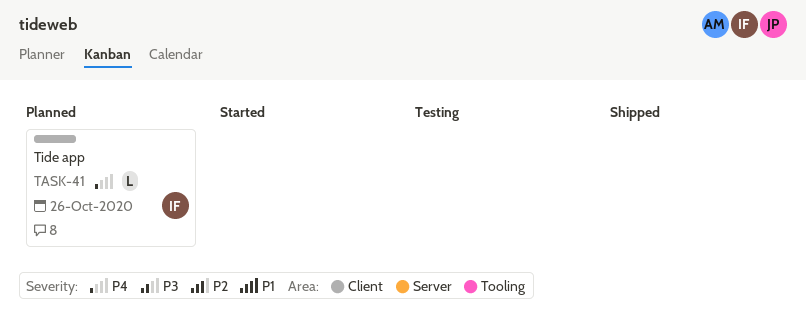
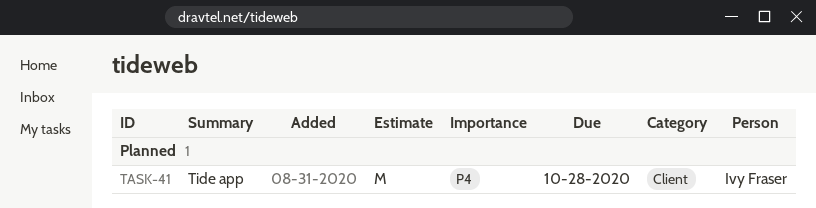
TASK-41, estimate: L -> M
TASK-41, due: Oct 26 -> Oct 28

